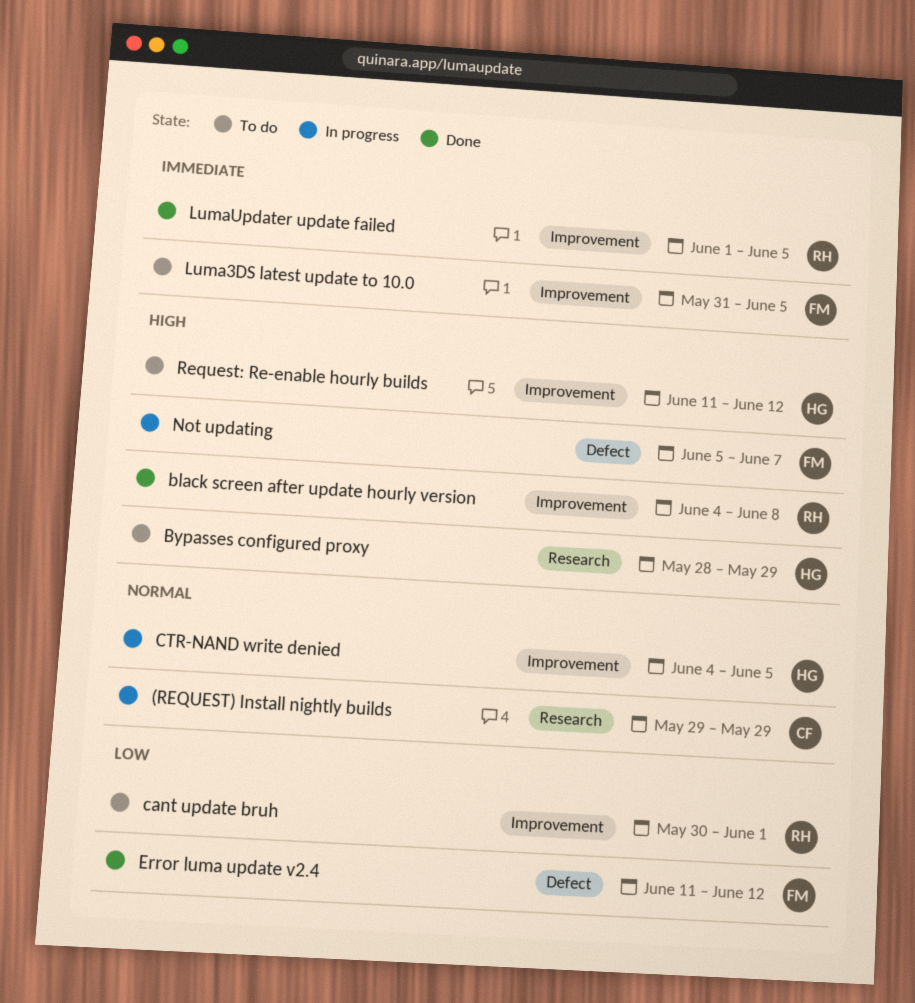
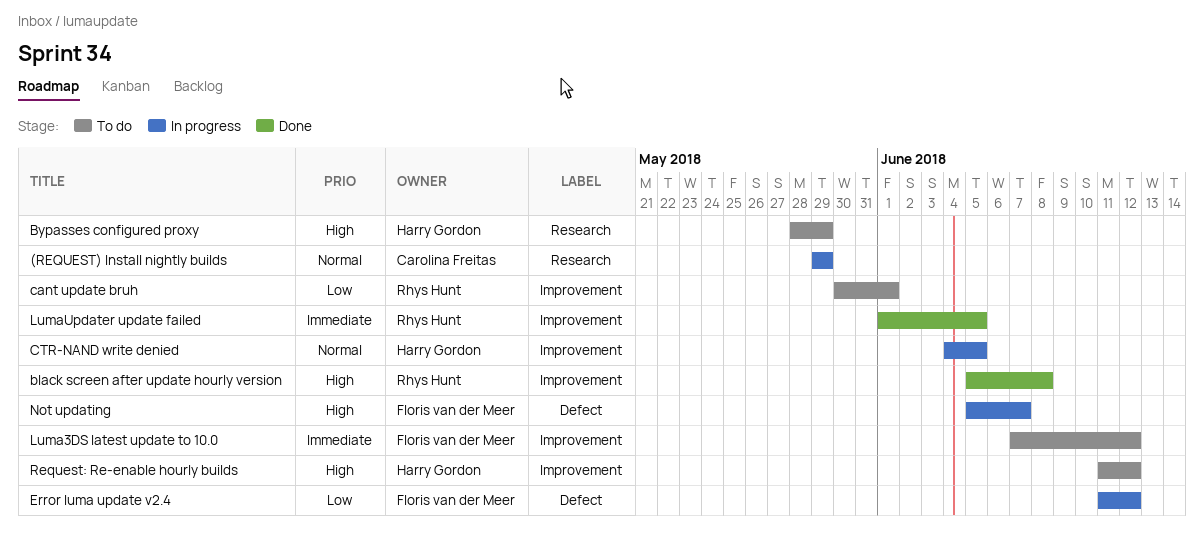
black screen after update hourly version, start: Jun 4 -> Jun 5
Error luma update v2.4, status: Done -> In progress
Luma3DS latest update to 10.0, start: May 31 -> Jun 7
Luma3DS latest update to 10.0, due: Jun 5 -> Jun 12

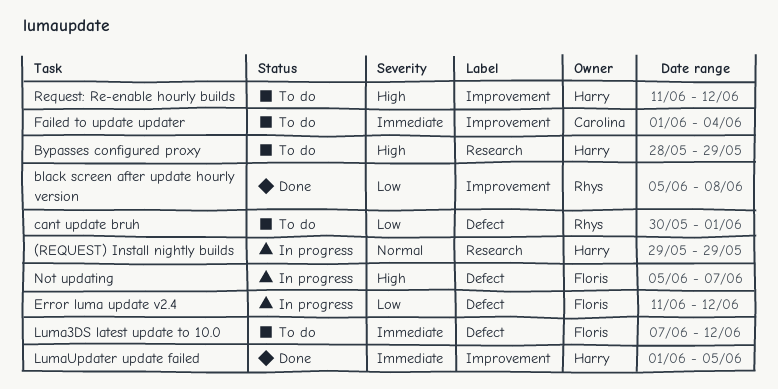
(REQUEST) Install nightly builds, owner: Carolina Freitas -> Harry Gordon
black screen after update hourly version, priority: High -> Low
cant update bruh, label: Improvement -> Defect
CTR-NAND write denied: present -> none
Failed to update updater: none -> present
Luma3DS latest update to 10.0, label: Improvement -> Defect
LumaUpdater update failed, owner: Rhys Hunt -> Harry Gordon

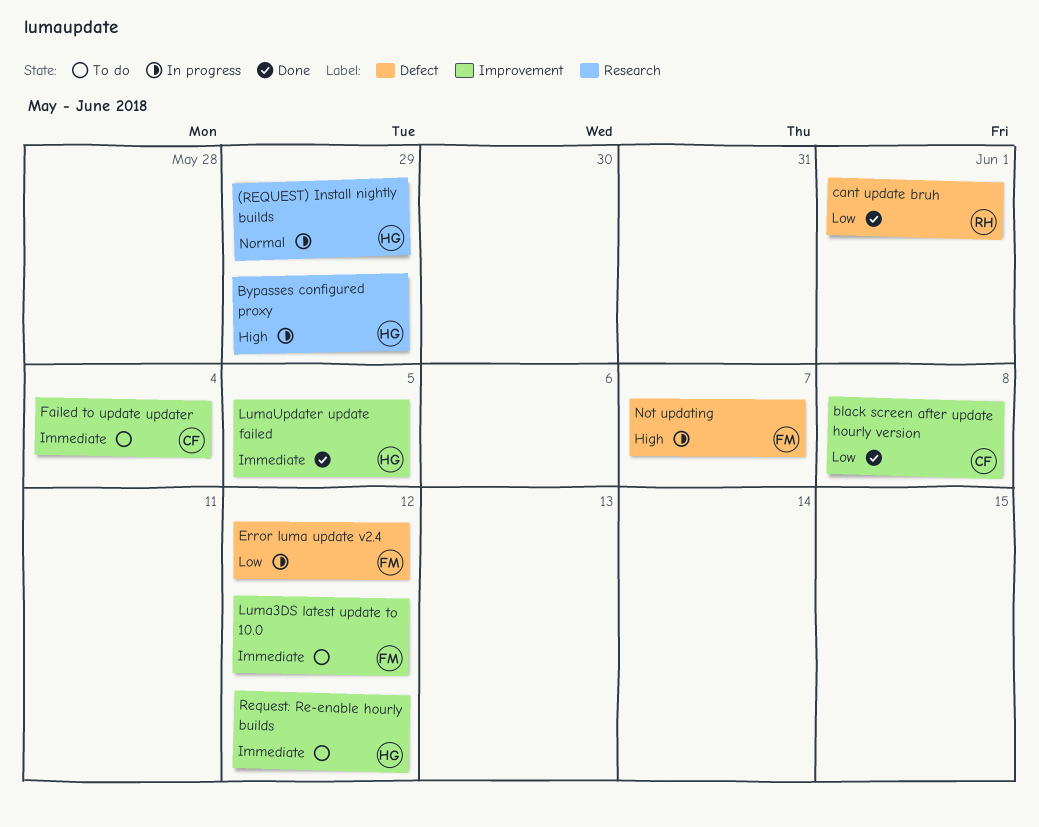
black screen after update hourly version, owner: Rhys -> Carolina
Bypasses configured proxy, status: To do -> In progress
cant update bruh, status: To do -> Done
Luma3DS latest update to 10.0, label: Defect -> Improvement
Request: Re-enable hourly builds, priority: High -> Immediate

